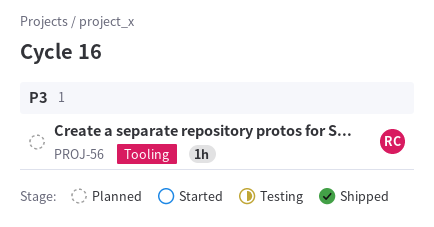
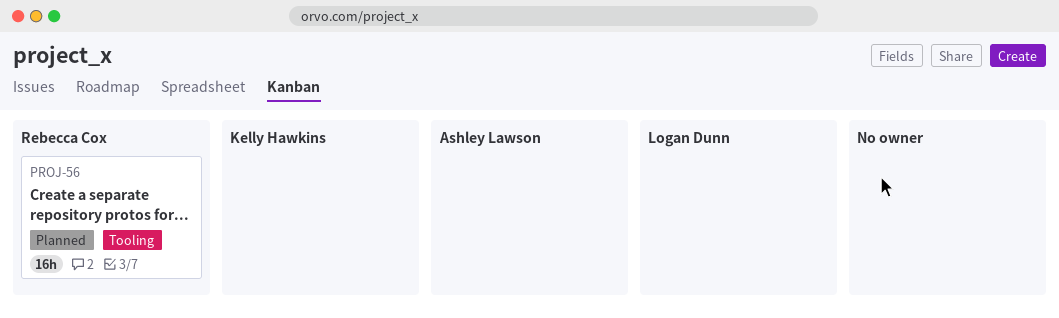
PROJ-56, estimate: 1h -> 16h

